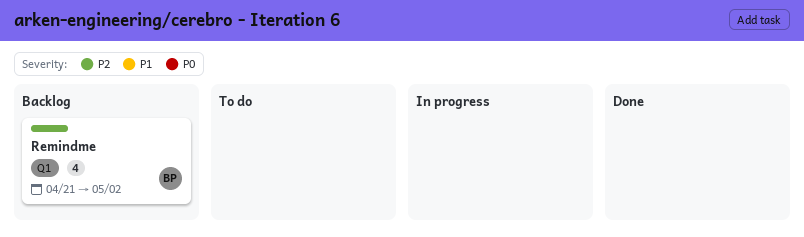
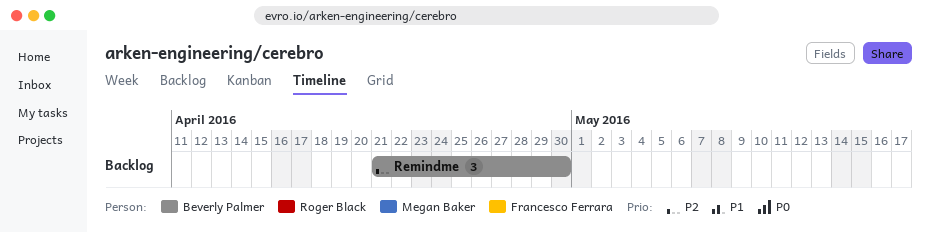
Remindme, estimate: 4 -> 3
Remindme, due: May 2 -> Apr 30

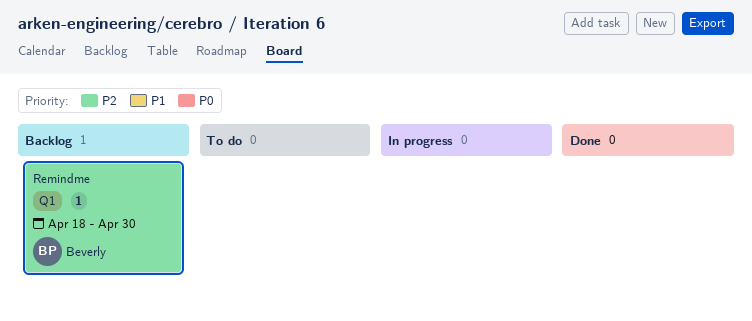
Remindme, estimate: 3 -> 1
Remindme, start: Apr 21 -> Apr 18

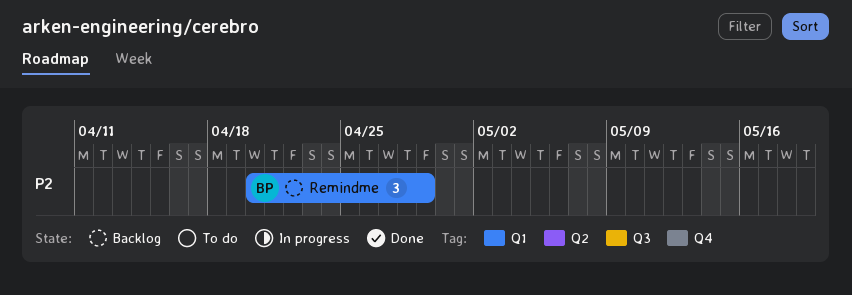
Remindme, estimate: 1 -> 3
Remindme, start: Apr 18 -> Apr 20
Remindme, due: Apr 30 -> Apr 29

